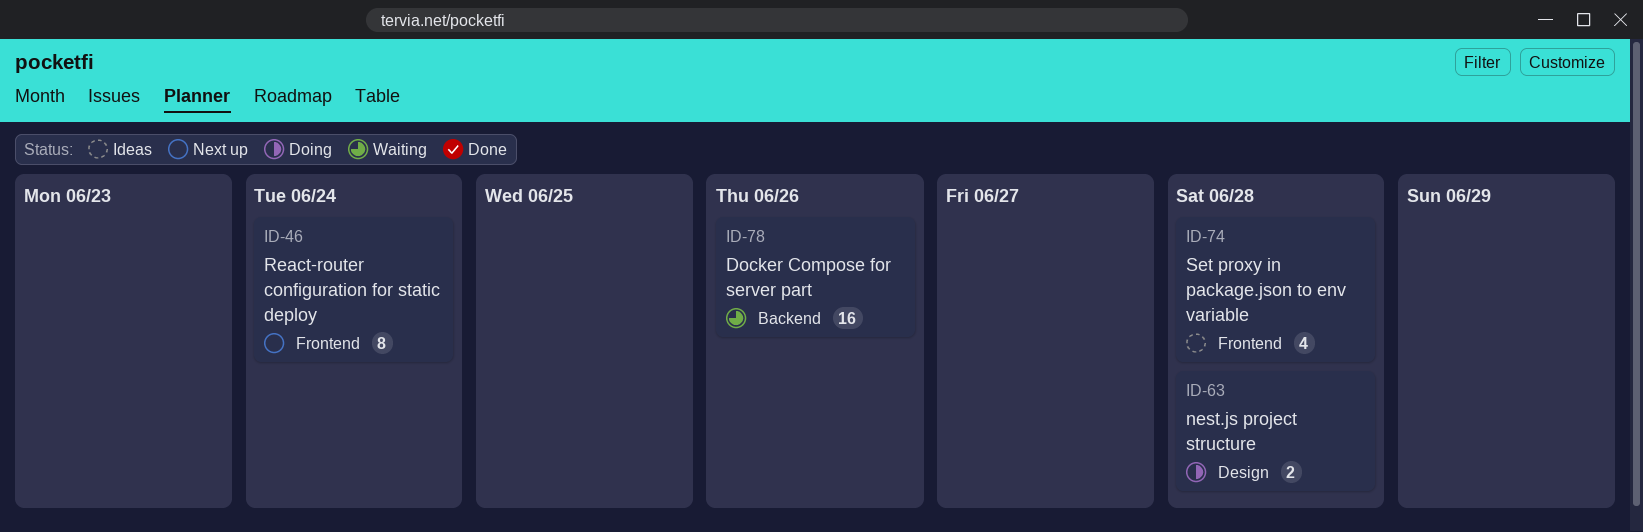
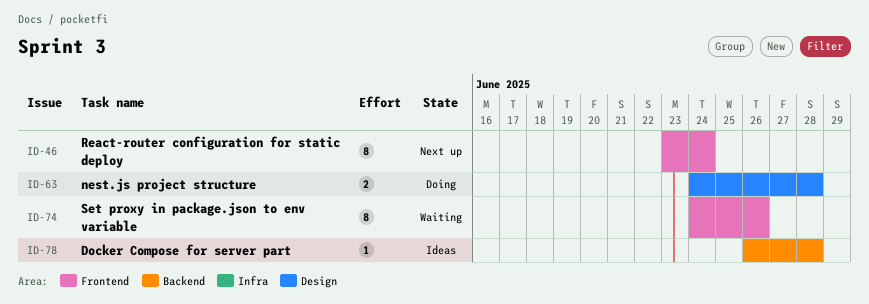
ID-74, status: Ideas -> Waiting
ID-74, estimate: 4 -> 8
ID-74, due: Jun 28 -> Jun 26
ID-78, status: Waiting -> Ideas
ID-78, estimate: 16 -> 1
ID-78, due: Jun 26 -> Jun 28

